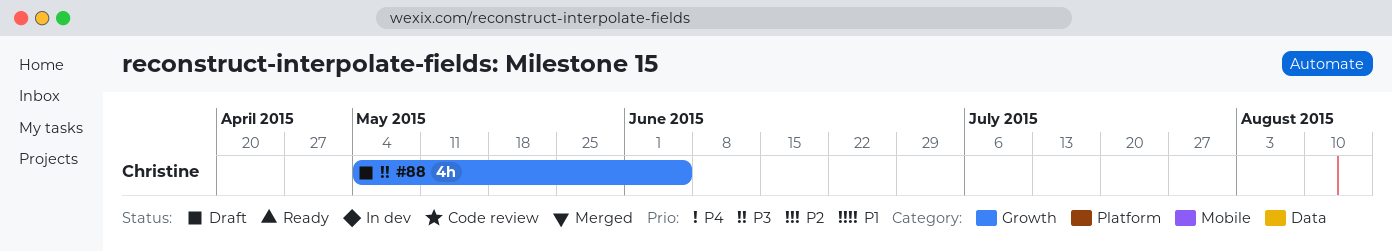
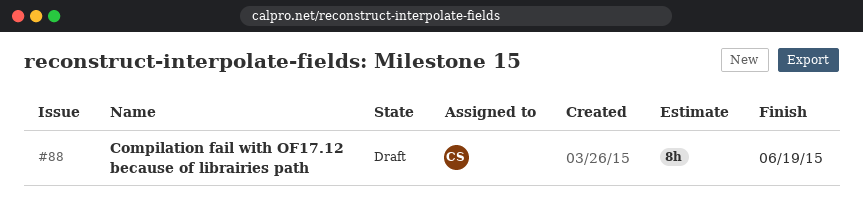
#88, estimate: 4h -> 8h
#88, due: Jun 5 -> Jun 19

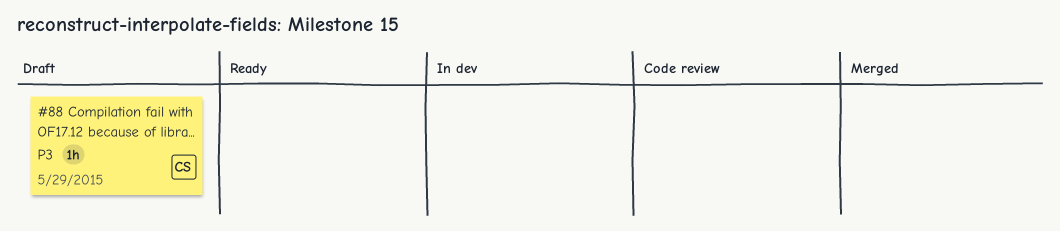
#88, estimate: 8h -> 1h
#88, due: Jun 19 -> May 29

